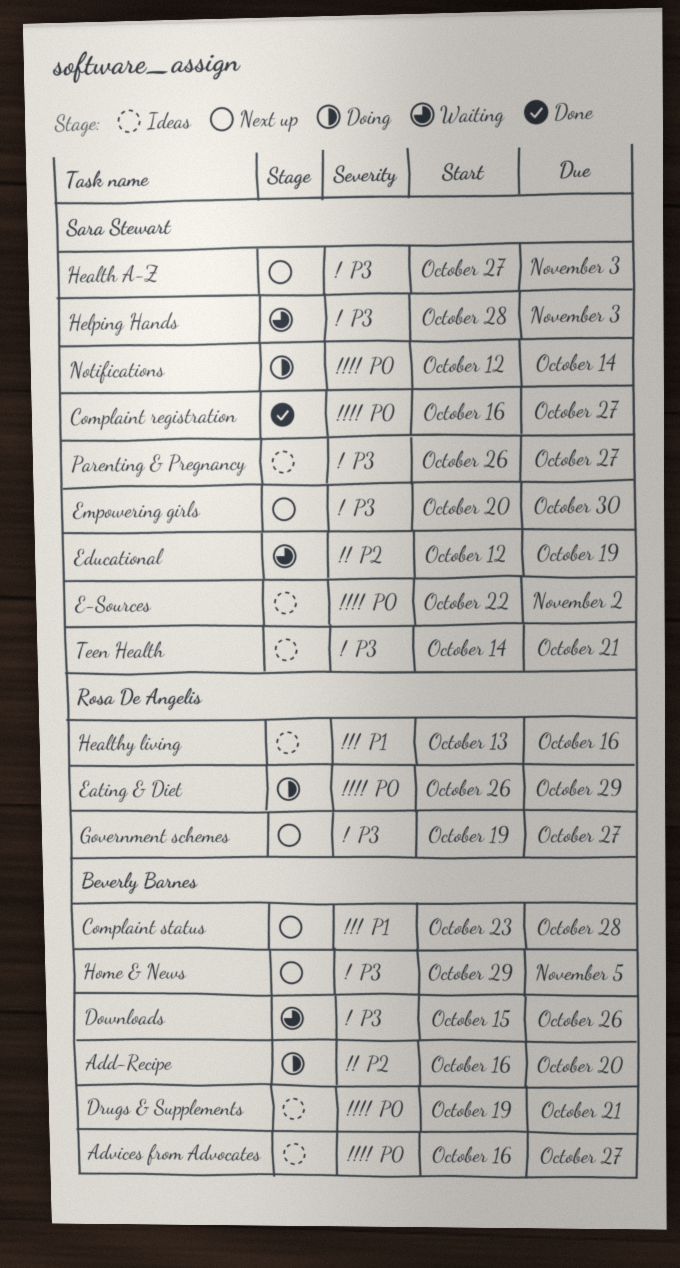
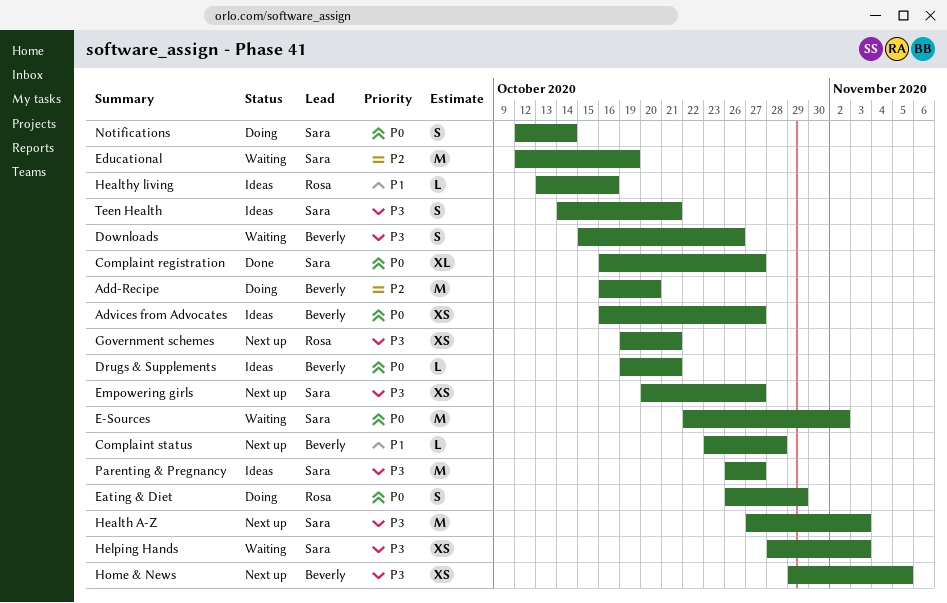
E-Sources, status: Ideas -> Waiting
Empowering girls, due: Oct 30 -> Oct 27
Government schemes, due: Oct 27 -> Oct 21

